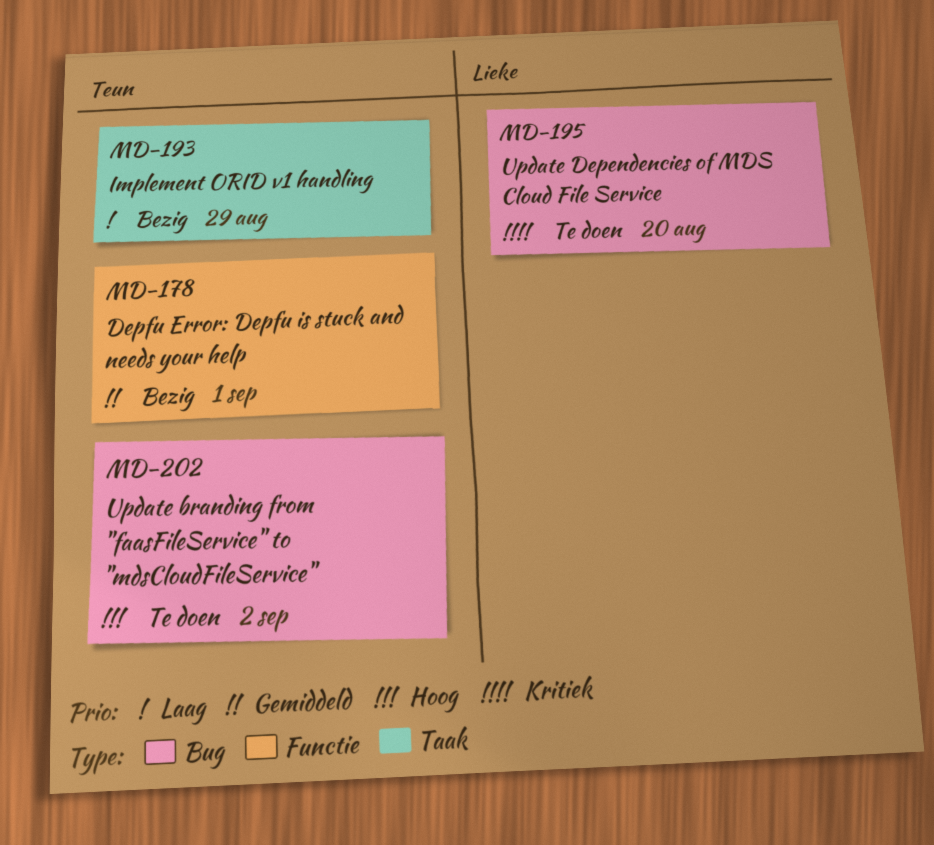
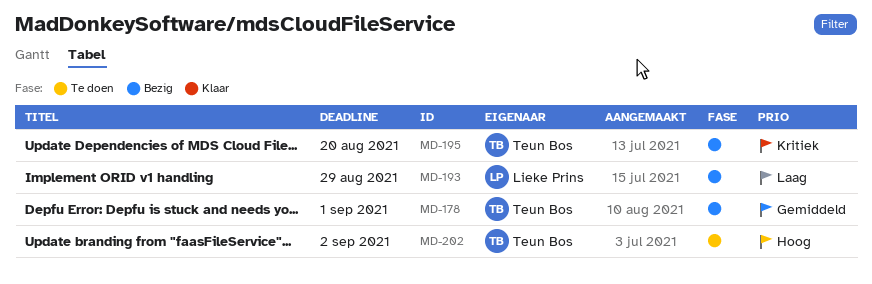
MD-193, owner: Teun Bos -> Lieke Prins
MD-195, status: Te doen -> Bezig
MD-195, owner: Lieke Prins -> Teun Bos

